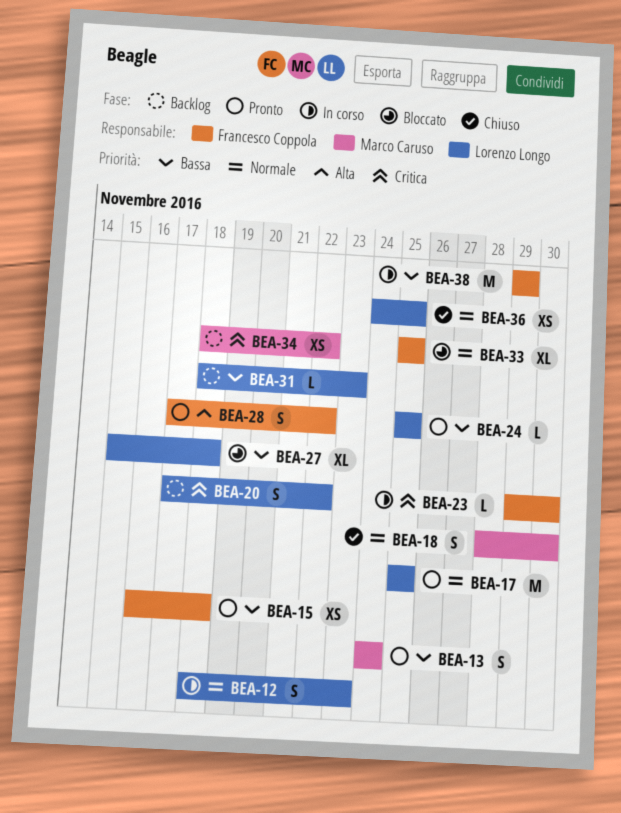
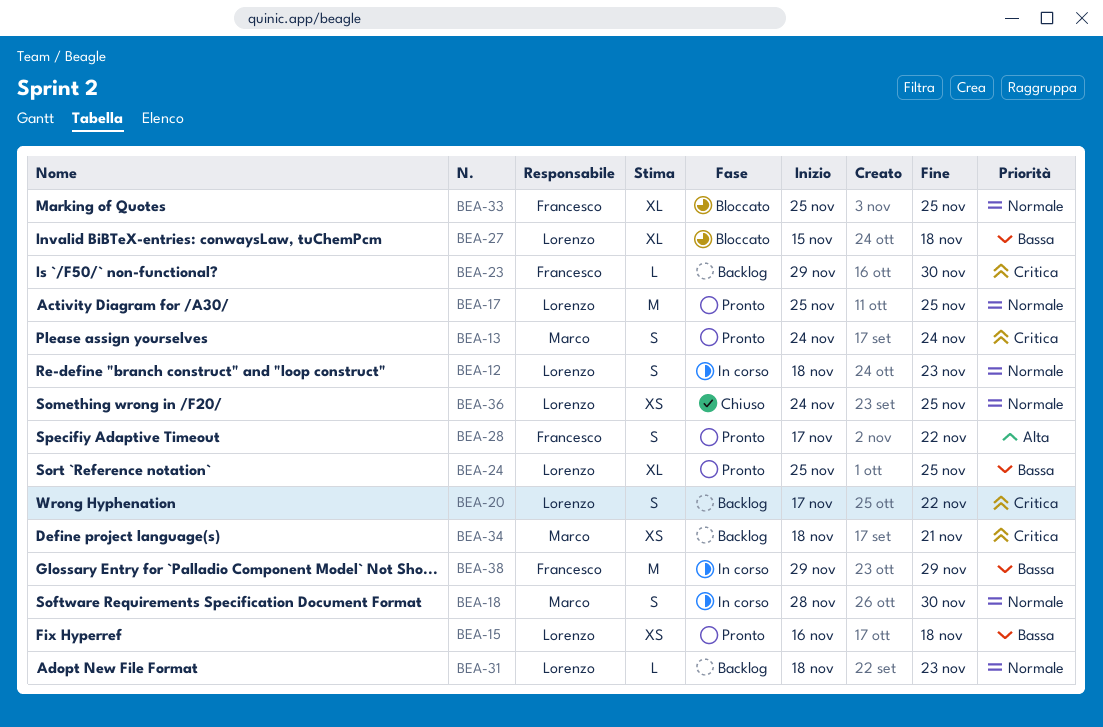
BEA-13, priority: Bassa -> Critica
BEA-15, owner: Francesco Coppola -> Lorenzo Longo
BEA-18, status: Chiuso -> In corso
BEA-23, status: In corso -> Backlog
BEA-24, estimate: L -> XL
BEA-31, priority: Bassa -> Normale
BEA-34, due: Nov 22 -> Nov 21

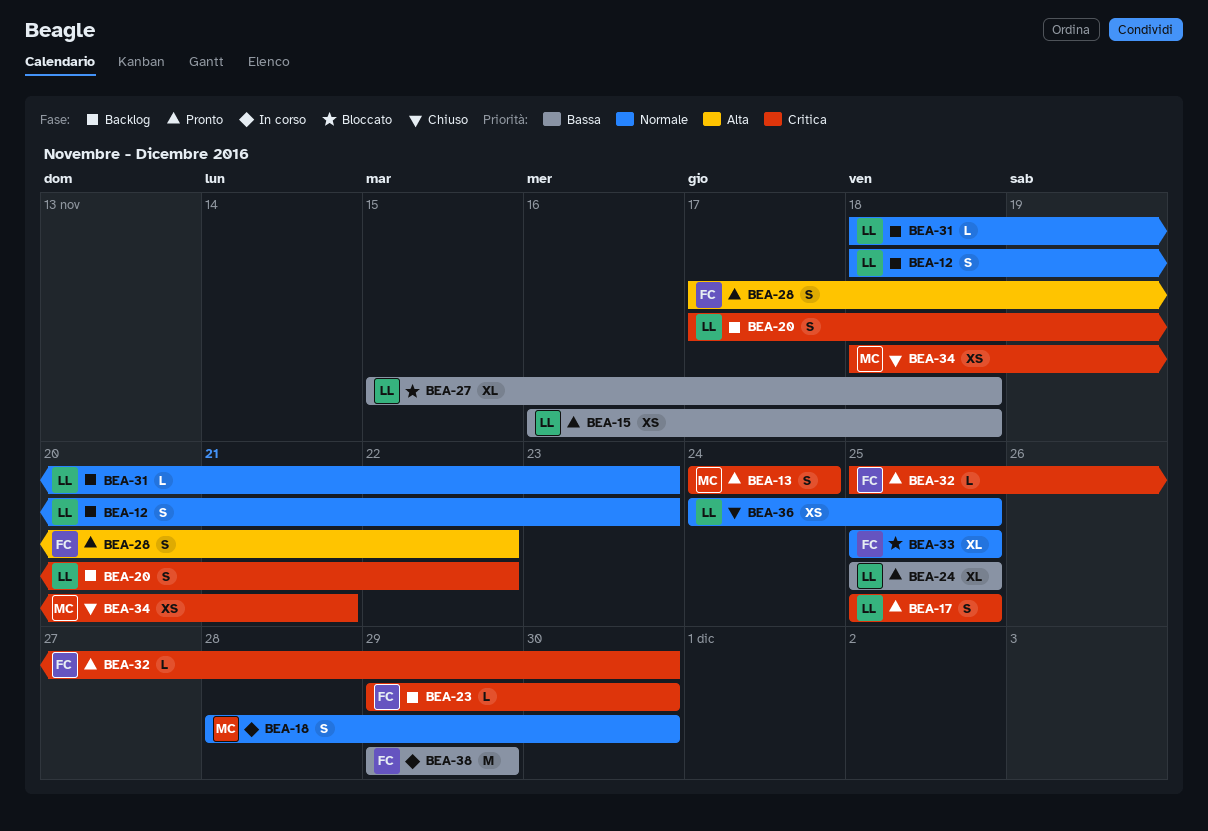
BEA-12, status: In corso -> Backlog
BEA-17, priority: Normale -> Critica
BEA-17, estimate: M -> S
BEA-32: none -> present
BEA-34, status: Backlog -> Chiuso

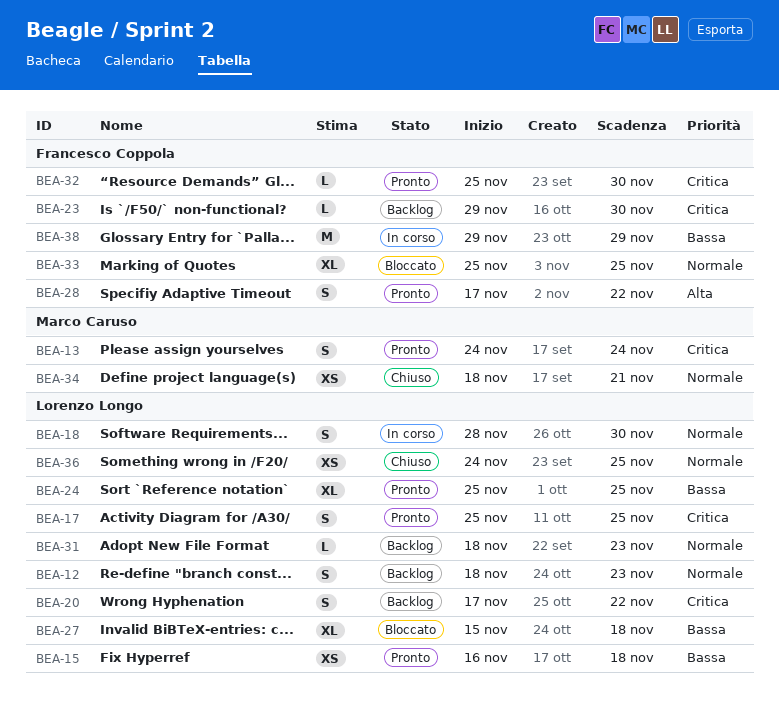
BEA-18, owner: Marco Caruso -> Lorenzo Longo
BEA-34, priority: Critica -> Normale

